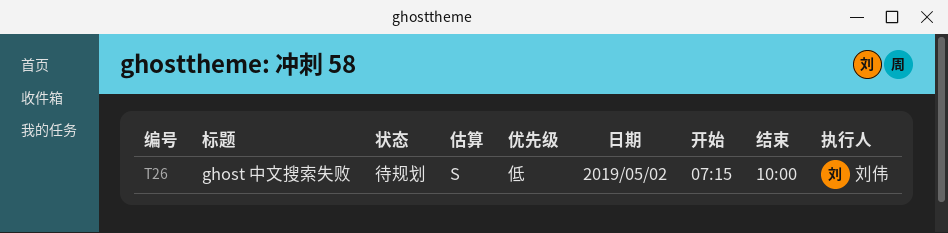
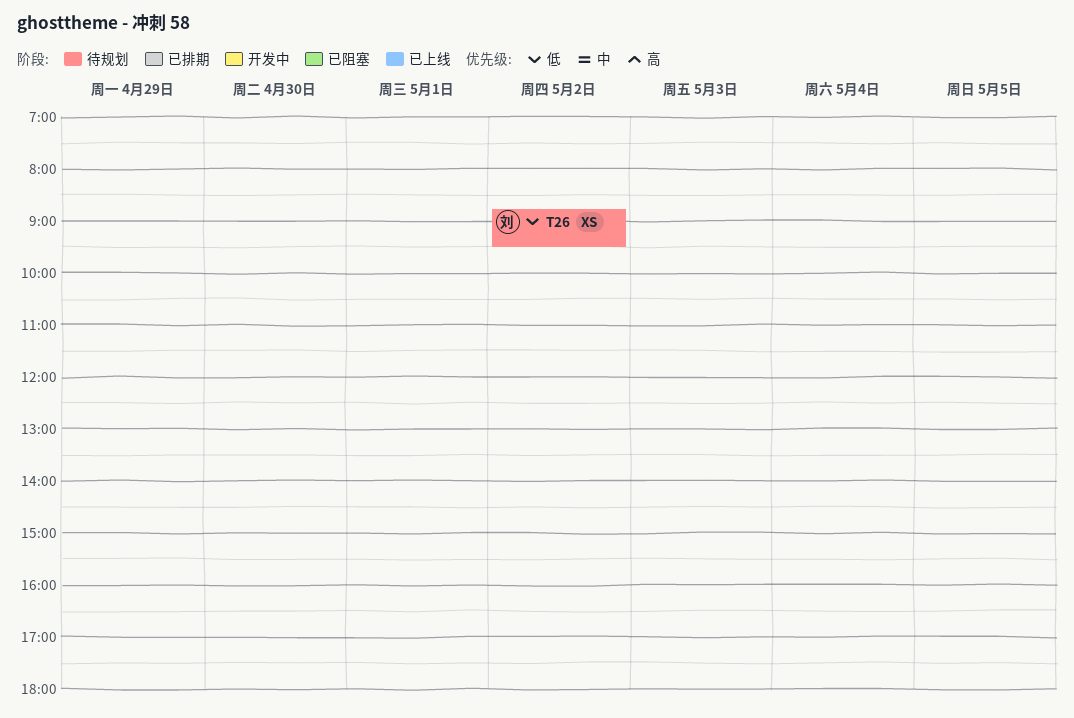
T26, estimate: S -> XS
T26, begins: 07:15 -> 08:45
T26, ends: 10:00 -> 09:30

